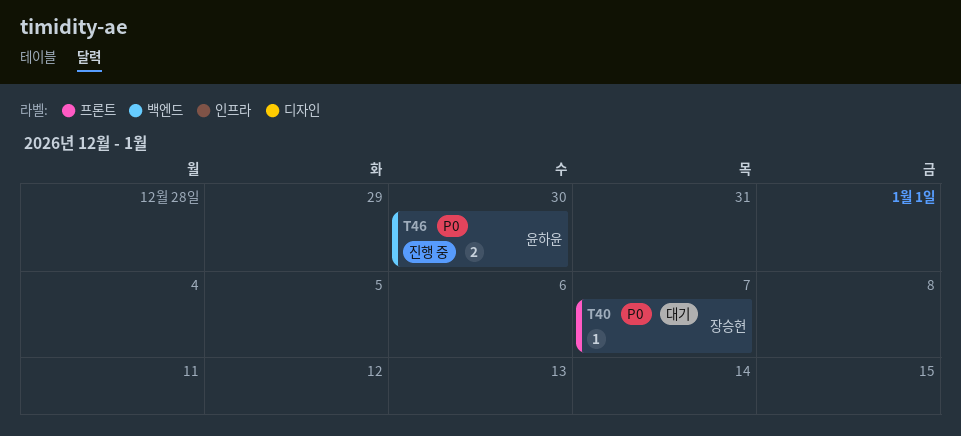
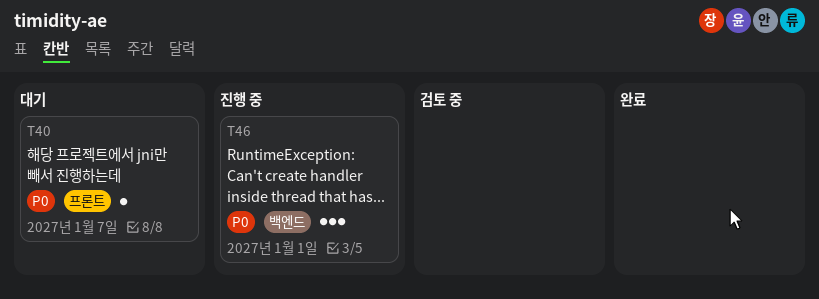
T46, estimate: 2 -> 3
T46, due: Dec 30 -> Jan 1

